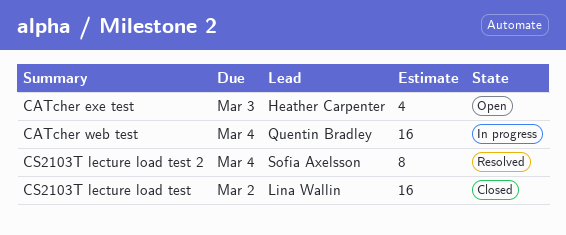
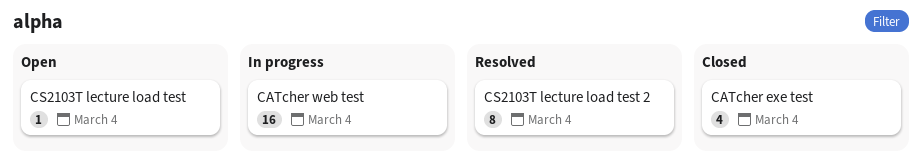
CATcher exe test, status: Open -> Closed
CATcher exe test, due: Mar 3 -> Mar 4
CS2103T lecture load test, status: Closed -> Open
CS2103T lecture load test, estimate: 16 -> 1
CS2103T lecture load test, due: Mar 2 -> Mar 4

